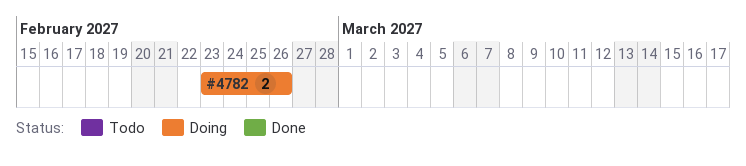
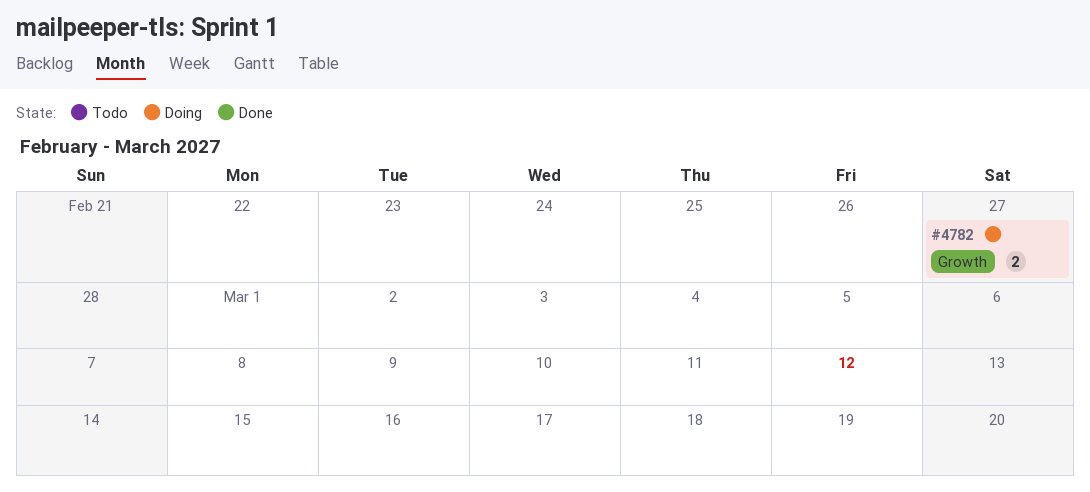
#4782, due: Feb 26 -> Feb 27

